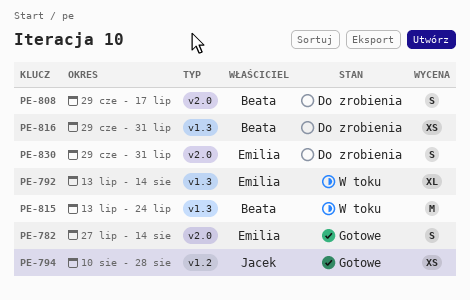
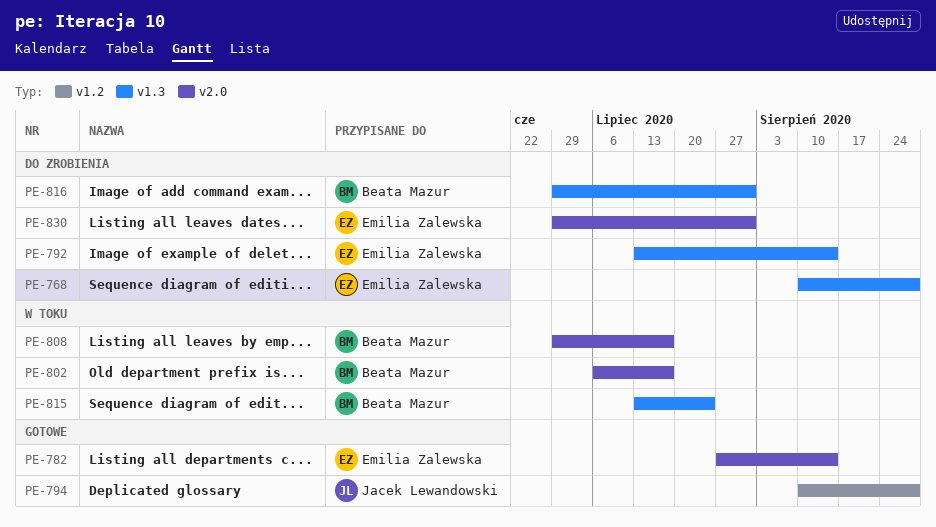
PE-768: none -> present
PE-792, status: W toku -> Do zrobienia
PE-802: none -> present
PE-808, status: Do zrobienia -> W toku

